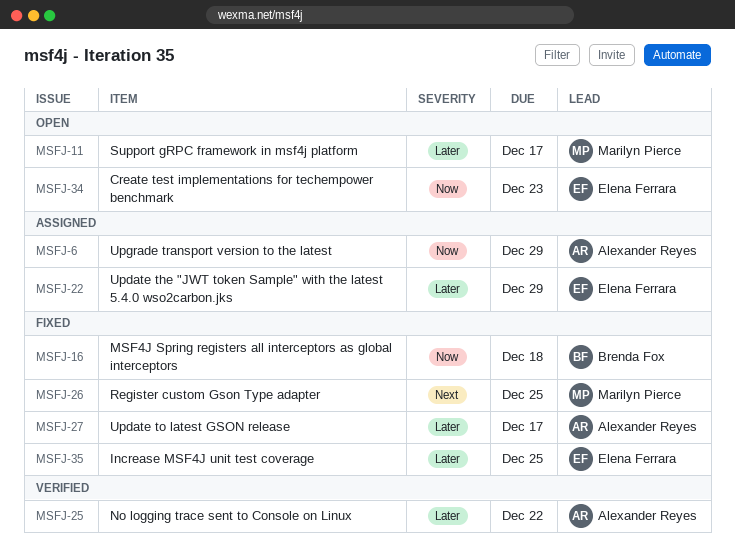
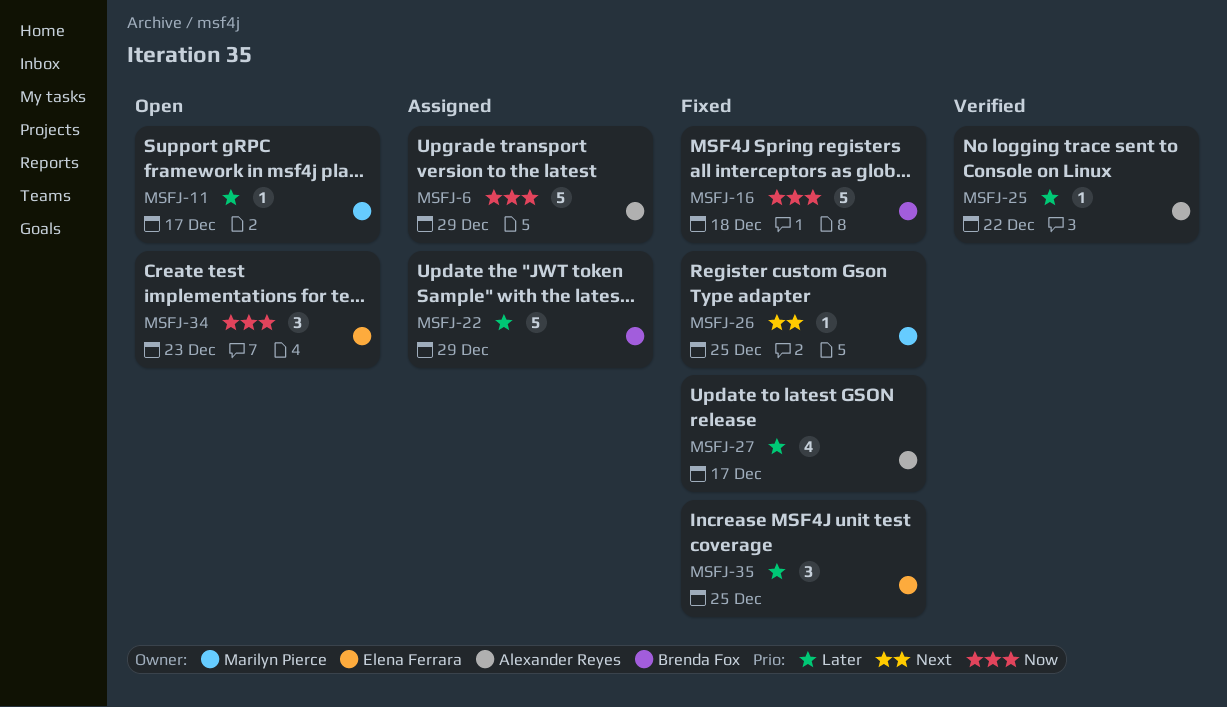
MSFJ-22, owner: Elena Ferrara -> Brenda Fox

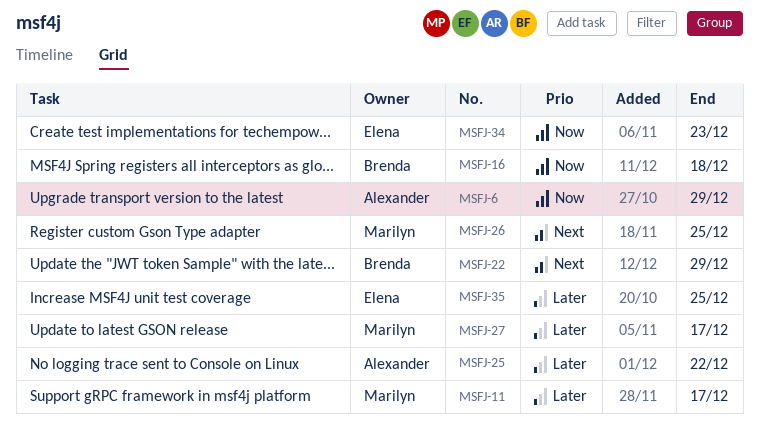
MSFJ-22, priority: Later -> Next
MSFJ-27, owner: Alexander Reyes -> Marilyn Pierce

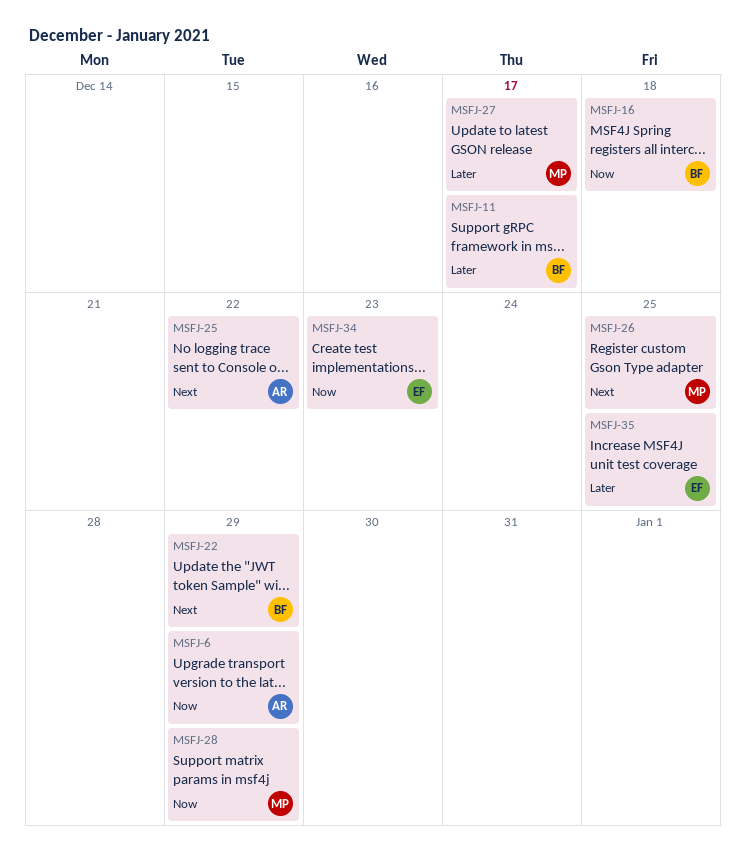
MSFJ-11, owner: Marilyn -> Brenda
MSFJ-25, priority: Later -> Next
MSFJ-28: none -> present

